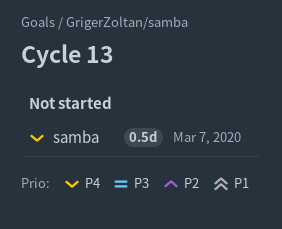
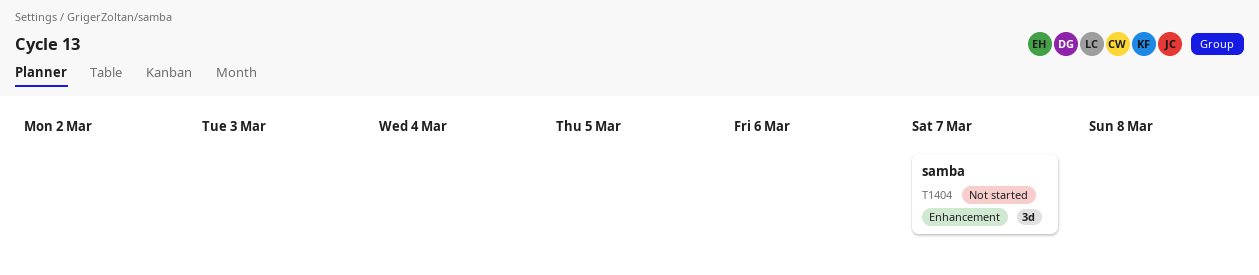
samba, estimate: 0.5d -> 3d

